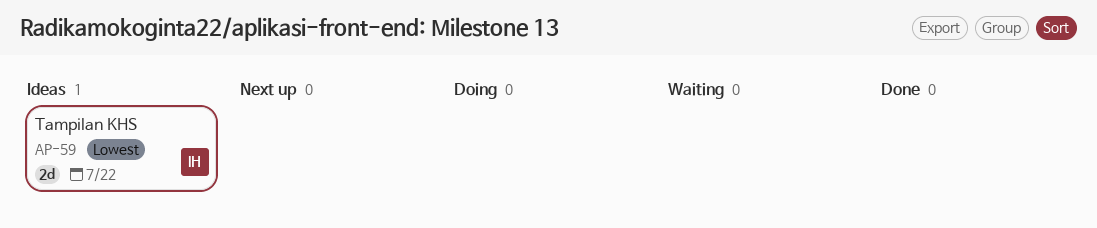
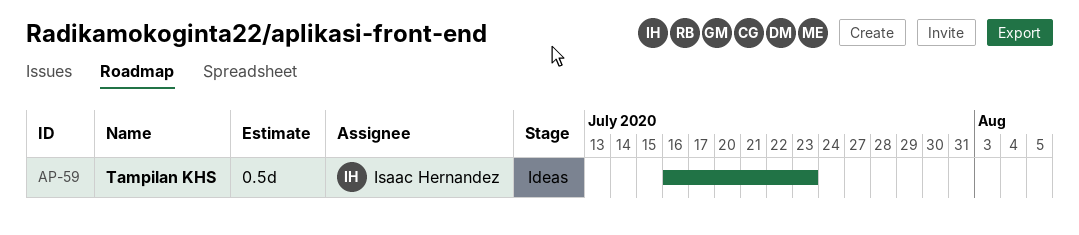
AP-59, estimate: 2d -> 0.5d
AP-59, due: Jul 22 -> Jul 23

